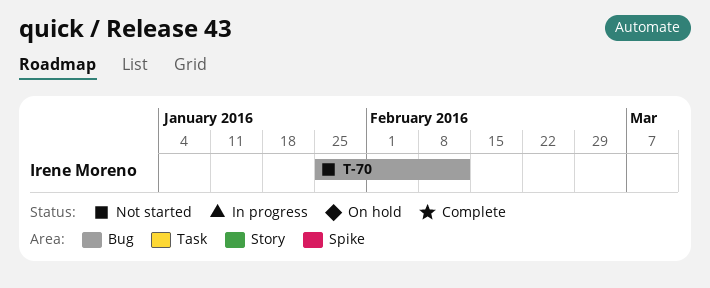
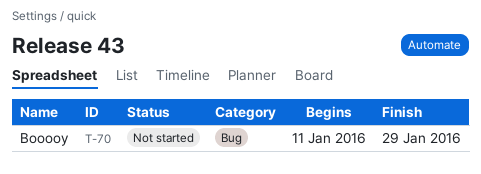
T-70, start: Jan 25 -> Jan 11
T-70, due: Feb 12 -> Jan 29

